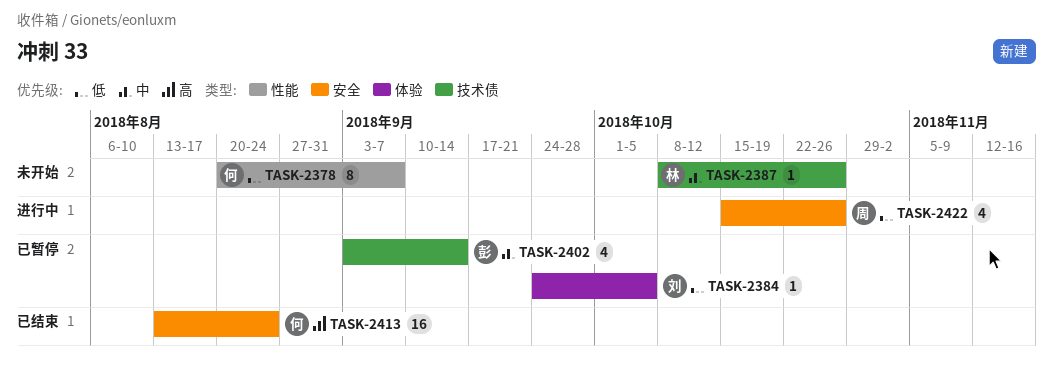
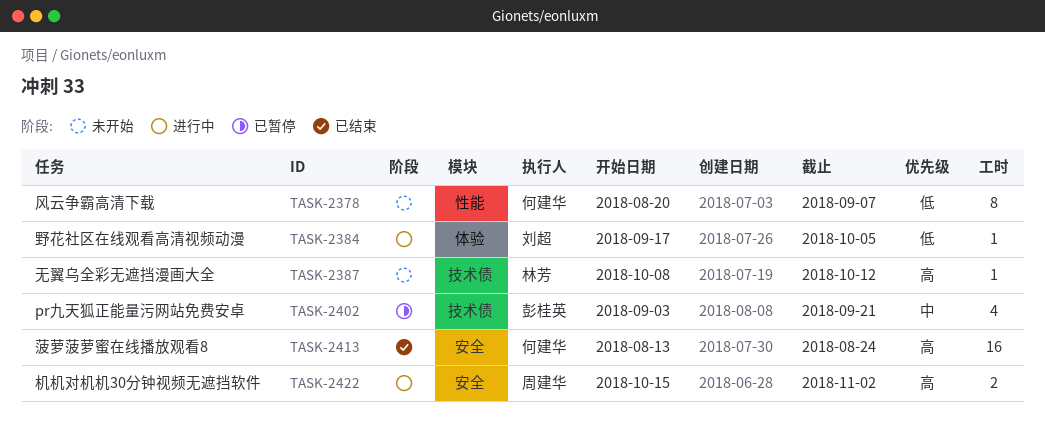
TASK-2384, status: 已暂停 -> 进行中
TASK-2384, start: Sep 24 -> Sep 17
TASK-2387, priority: 中 -> 高
TASK-2387, due: Oct 26 -> Oct 12
TASK-2402, due: Sep 14 -> Sep 21
TASK-2422, priority: 低 -> 高
TASK-2422, estimate: 4 -> 2
TASK-2422, due: Oct 26 -> Nov 2

